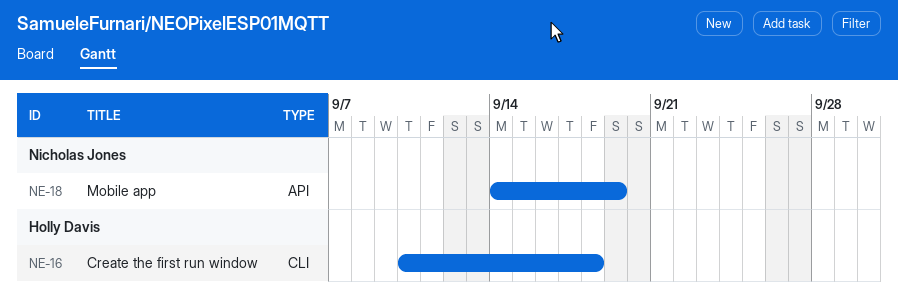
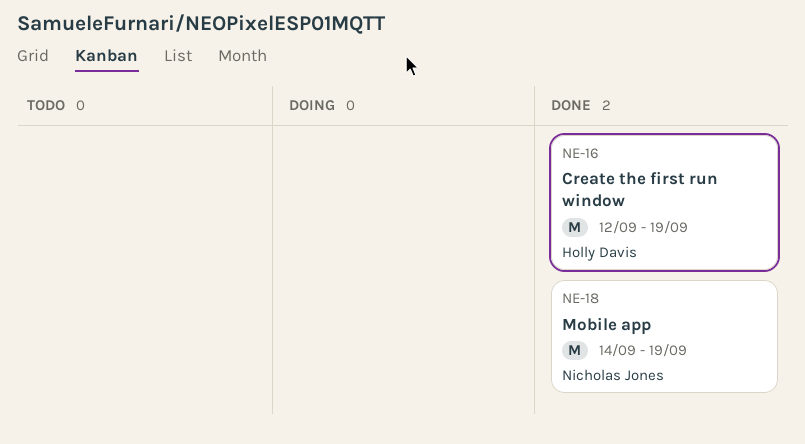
NE-16, start: Sep 10 -> Sep 12
NE-16, due: Sep 18 -> Sep 19

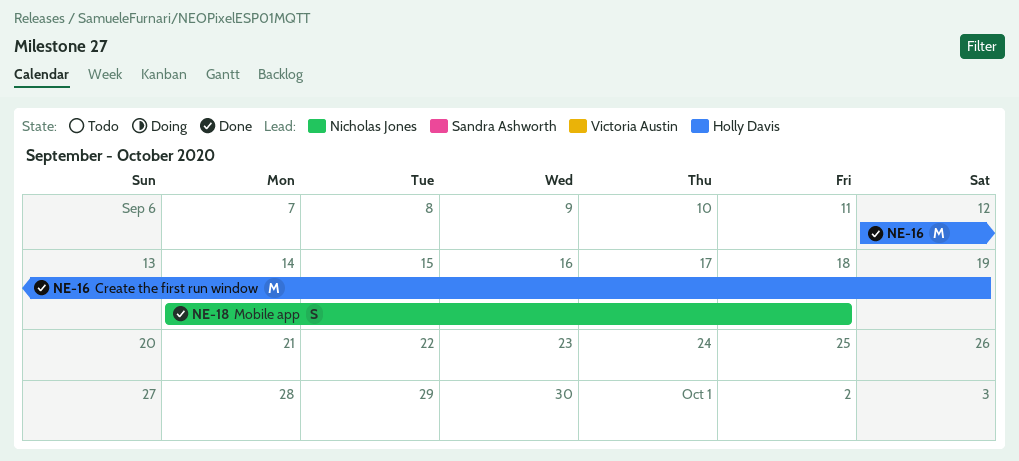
NE-18, estimate: M -> S
NE-18, due: Sep 19 -> Sep 18

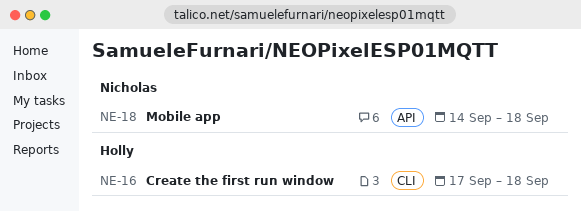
NE-16, start: Sep 12 -> Sep 17
NE-16, due: Sep 19 -> Sep 18

